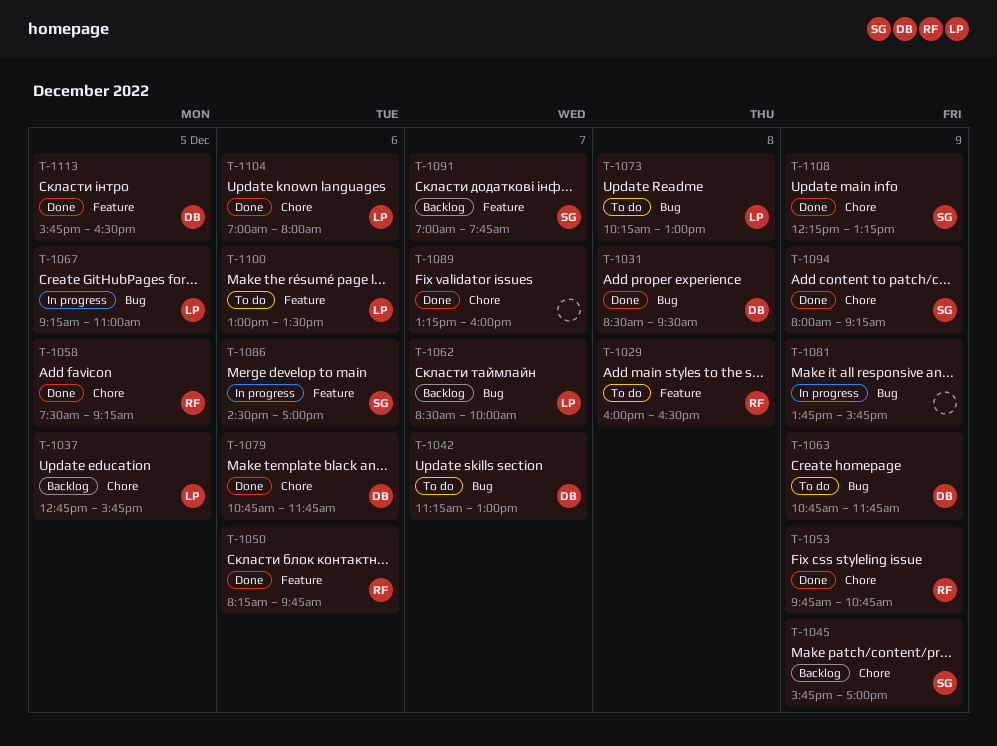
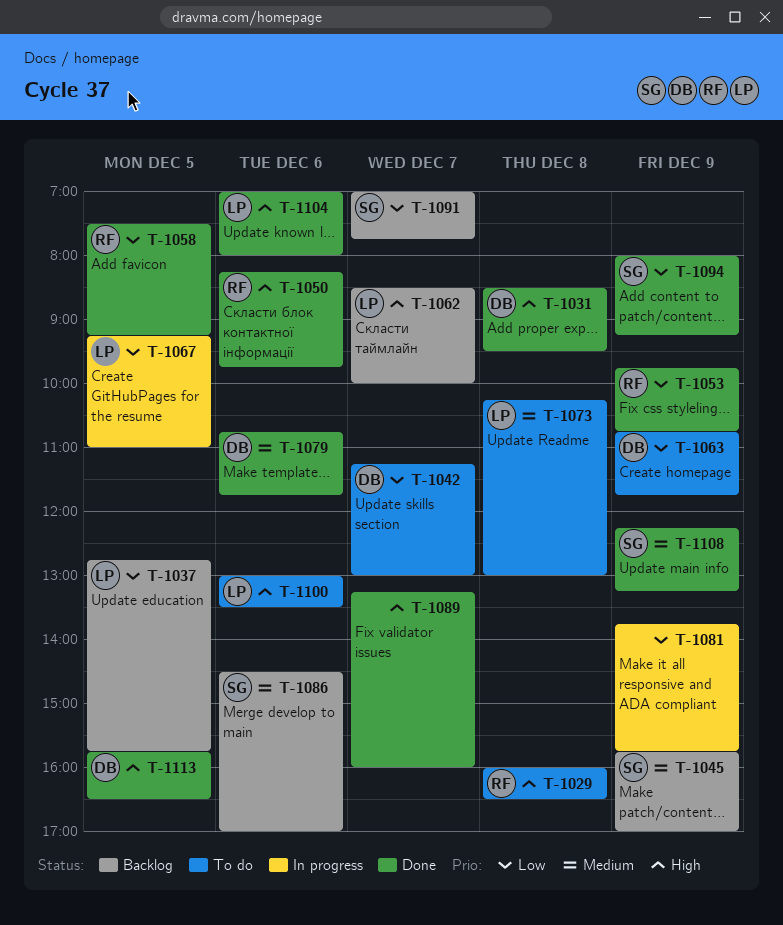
T-1086, status: In progress -> Backlog

